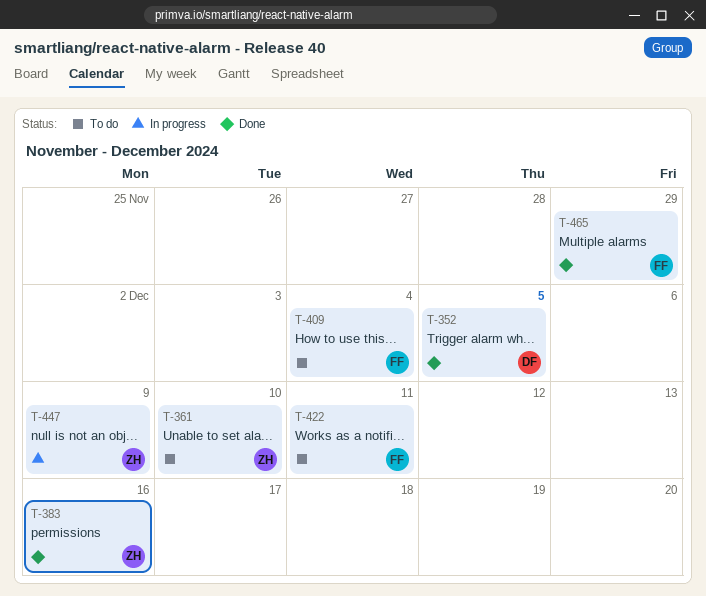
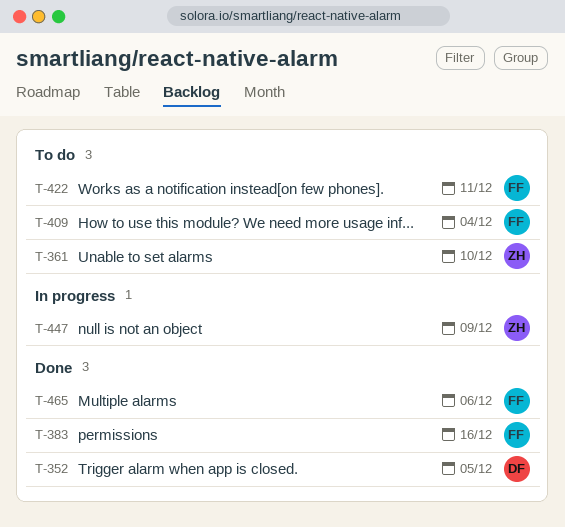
T-383, owner: ZH -> FF
T-465, due: Nov 29 -> Dec 6

